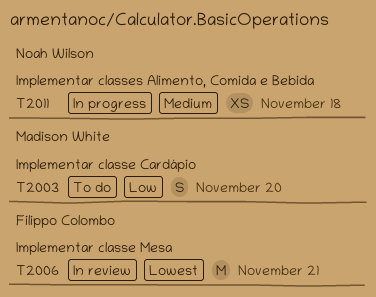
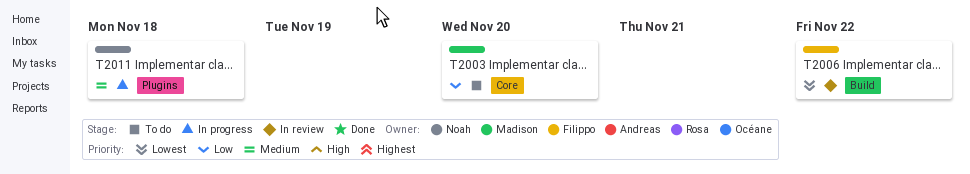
T2006, due: Nov 21 -> Nov 22

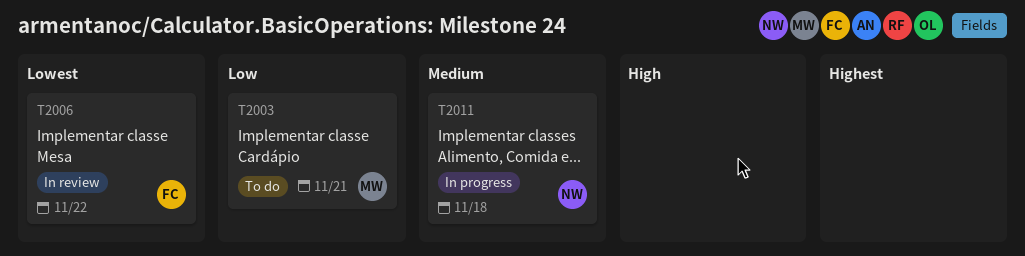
T2003, due: Nov 20 -> Nov 21

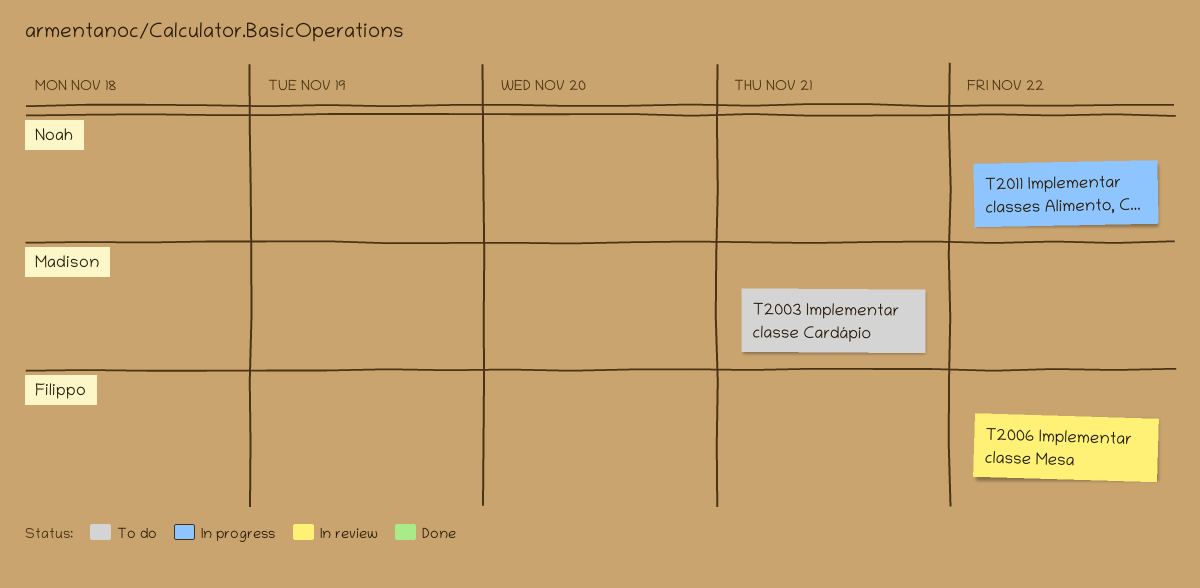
T2011, due: Nov 18 -> Nov 22

